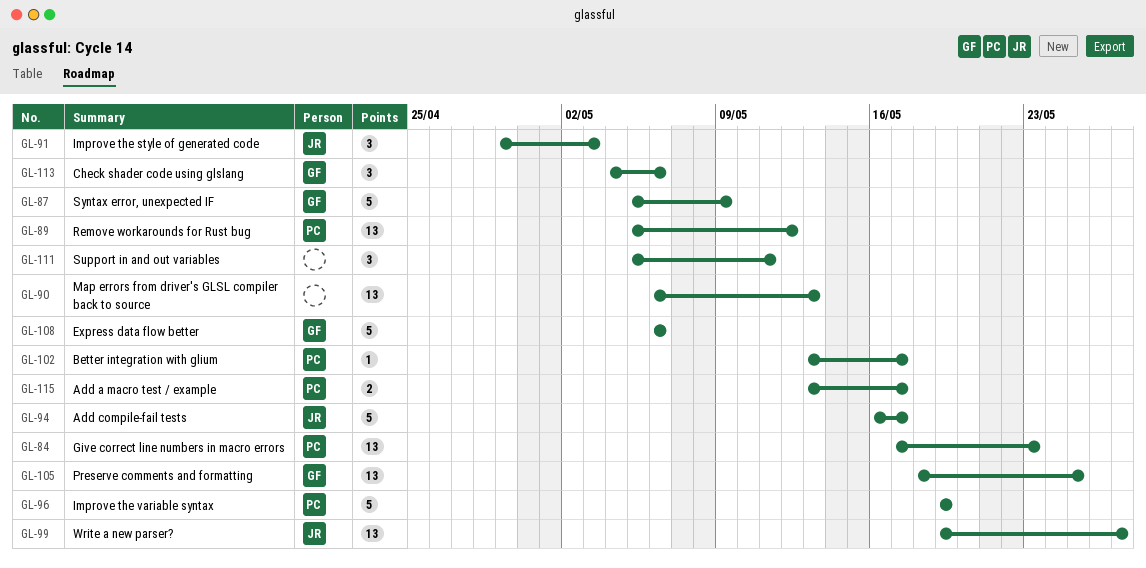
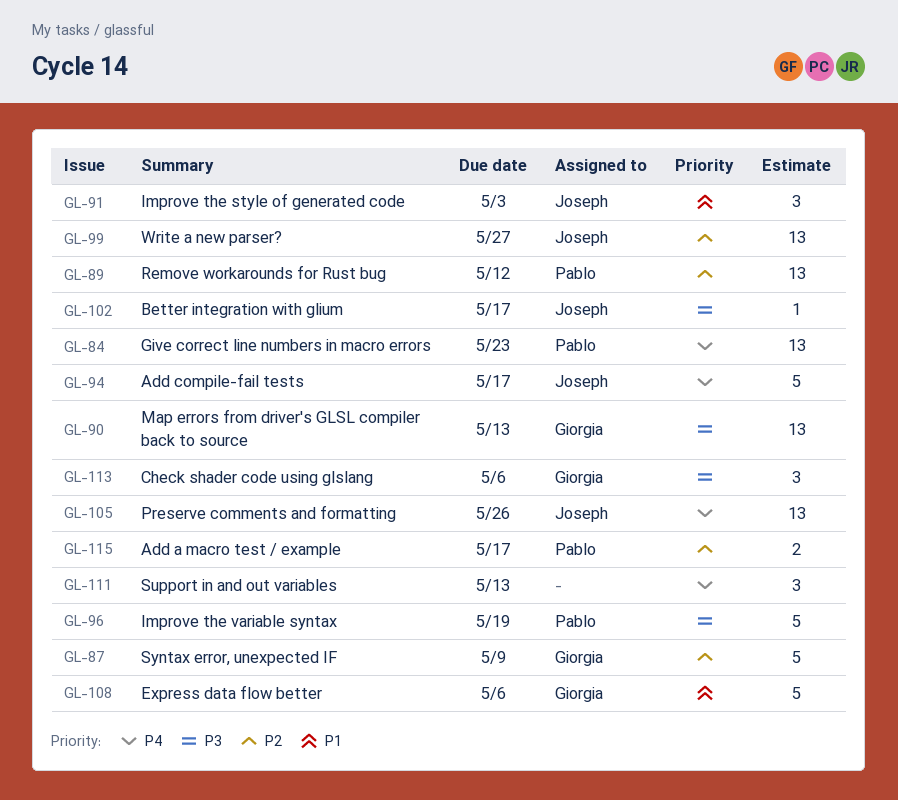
GL-90, owner: none -> Giorgia
GL-102, owner: Pablo -> Joseph
GL-105, owner: Giorgia -> Joseph
GL-105, due: May 25 -> May 26
GL-111, due: May 11 -> May 13

